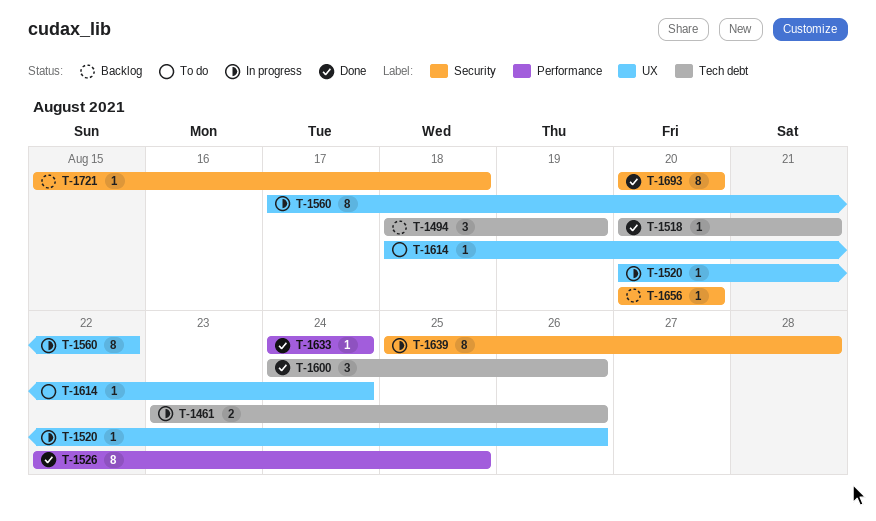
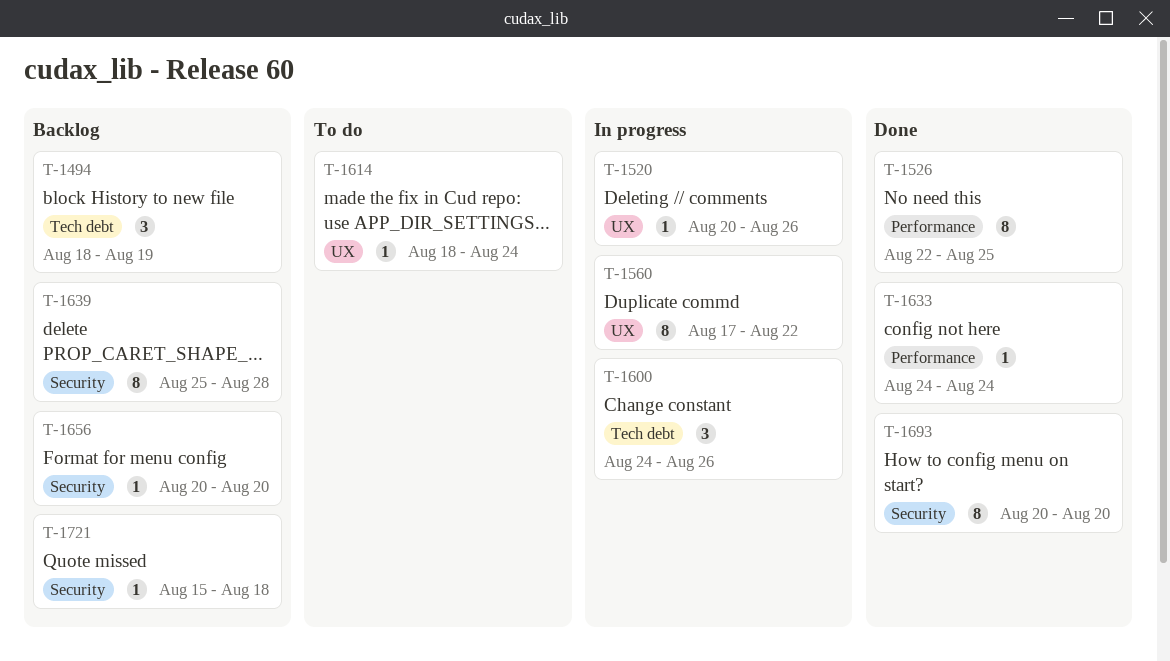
T-1461: present -> none
T-1518: present -> none
T-1600, status: Done -> In progress
T-1639, status: In progress -> Backlog

